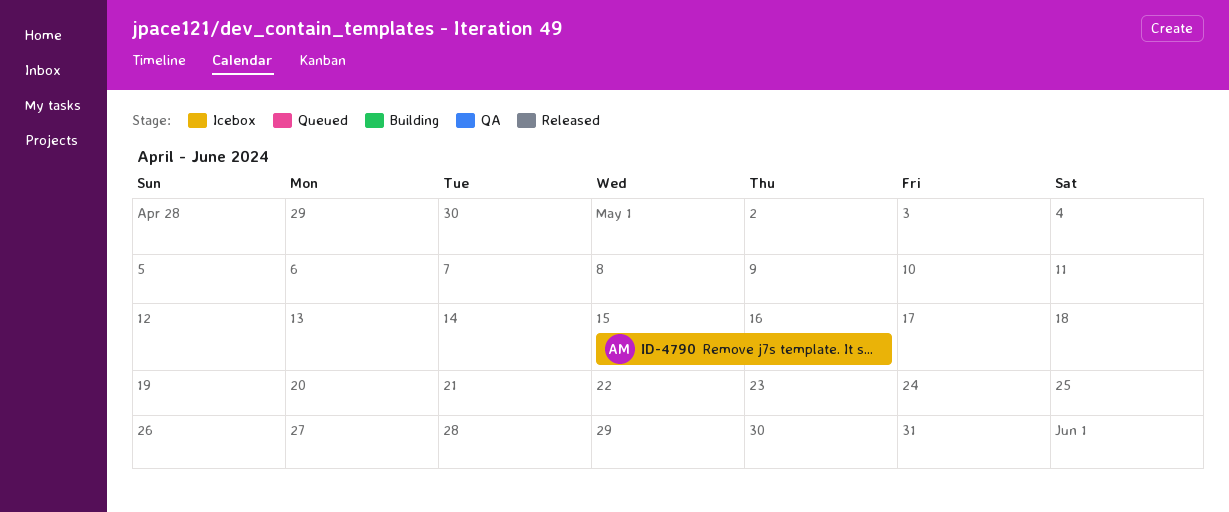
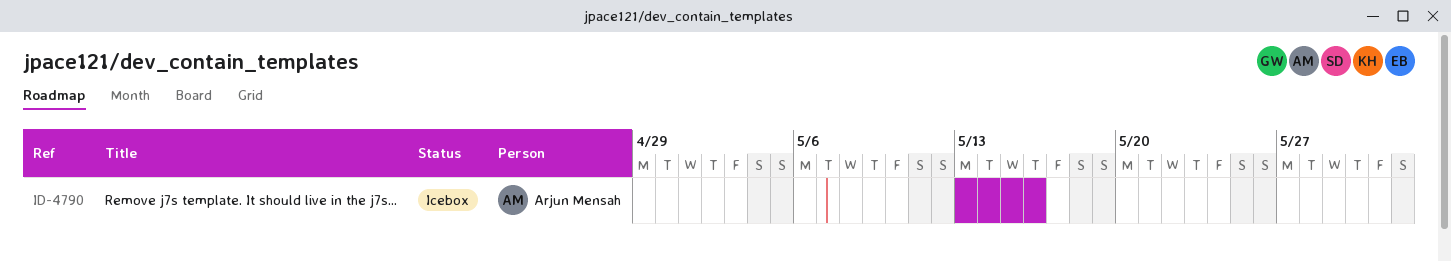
ID-4790, start: May 15 -> May 13

